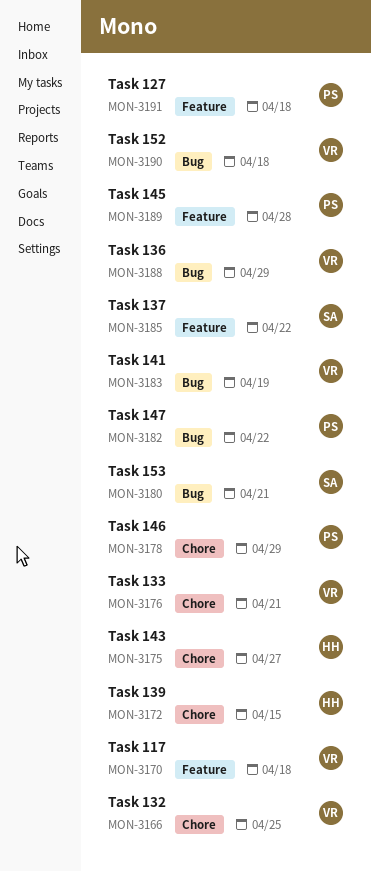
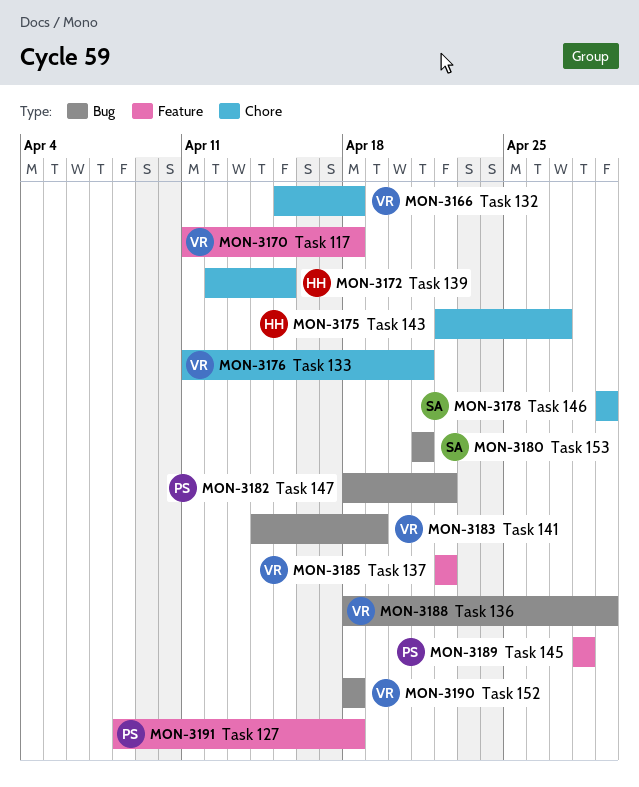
MON-3166, due: Apr 25 -> Apr 18
MON-3178, owner: PS -> SA
MON-3185, owner: SA -> VR

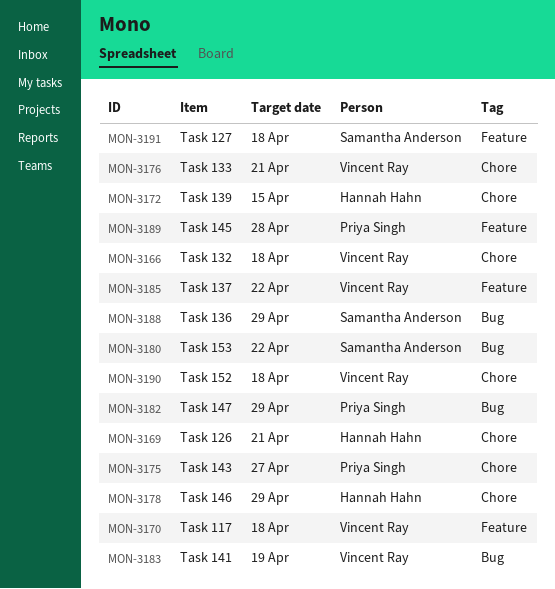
MON-3169: none -> present
MON-3175, owner: Hannah Hahn -> Priya Singh
MON-3178, owner: Samantha Anderson -> Hannah Hahn
MON-3180, due: Apr 21 -> Apr 22
MON-3182, due: Apr 22 -> Apr 29
MON-3188, owner: Vincent Ray -> Samantha Anderson
MON-3190, label: Bug -> Chore
MON-3191, owner: Priya Singh -> Samantha Anderson

